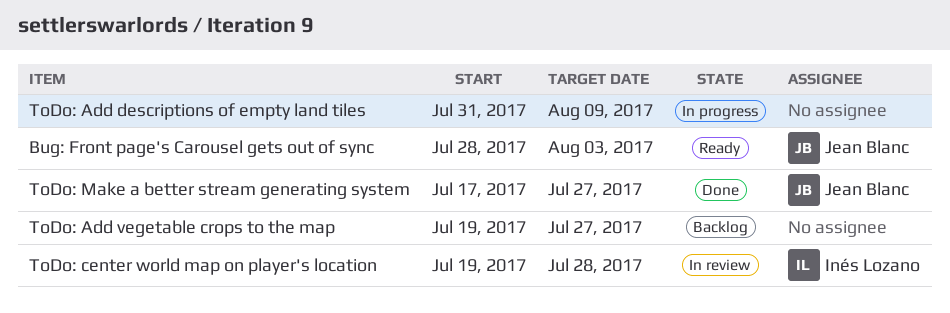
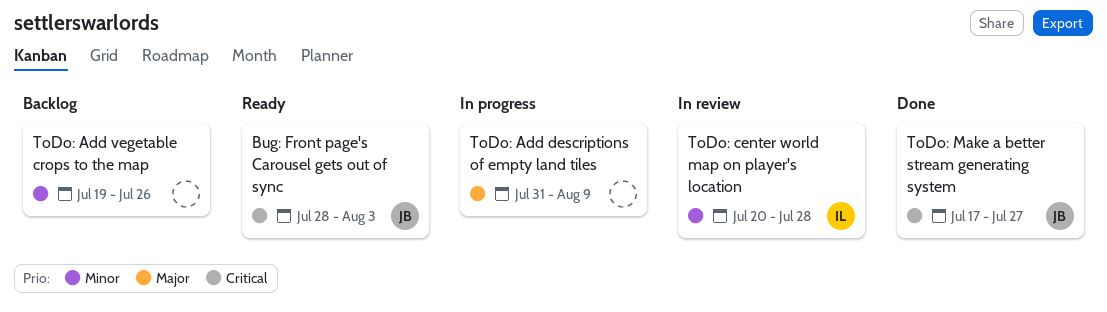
ToDo: Add vegetable crops to the map, due: Jul 27 -> Jul 26
ToDo: center world map on player's location, start: Jul 19 -> Jul 20

